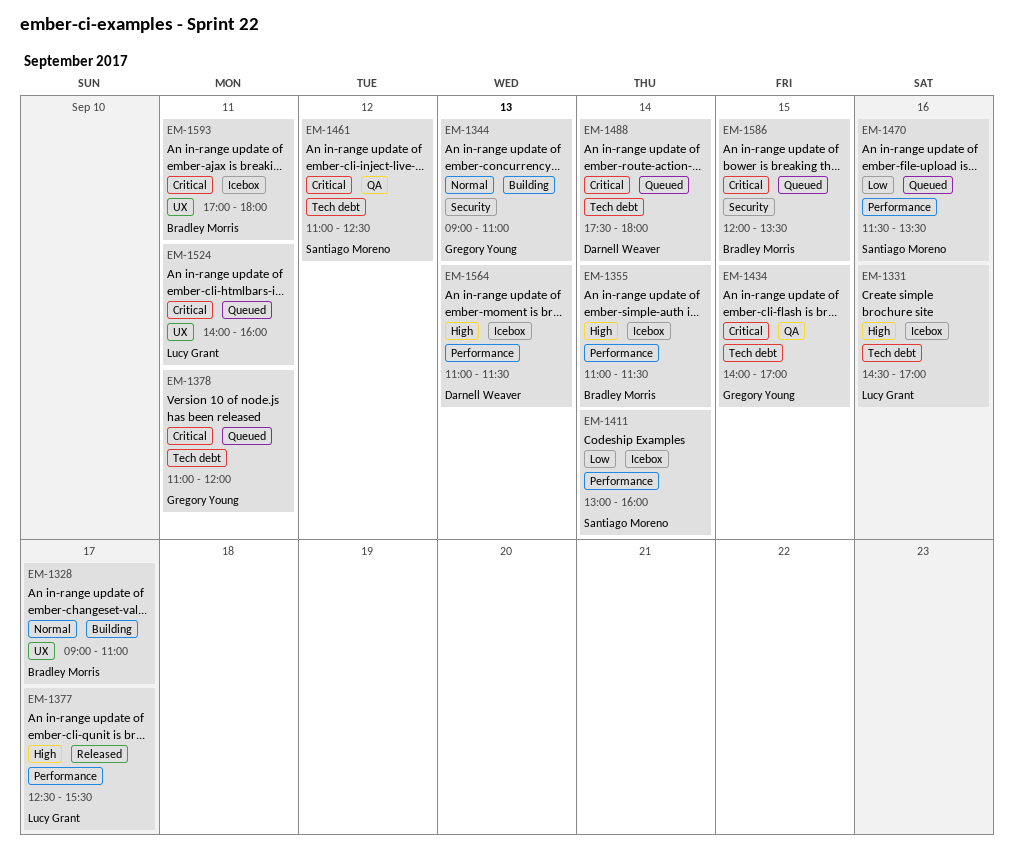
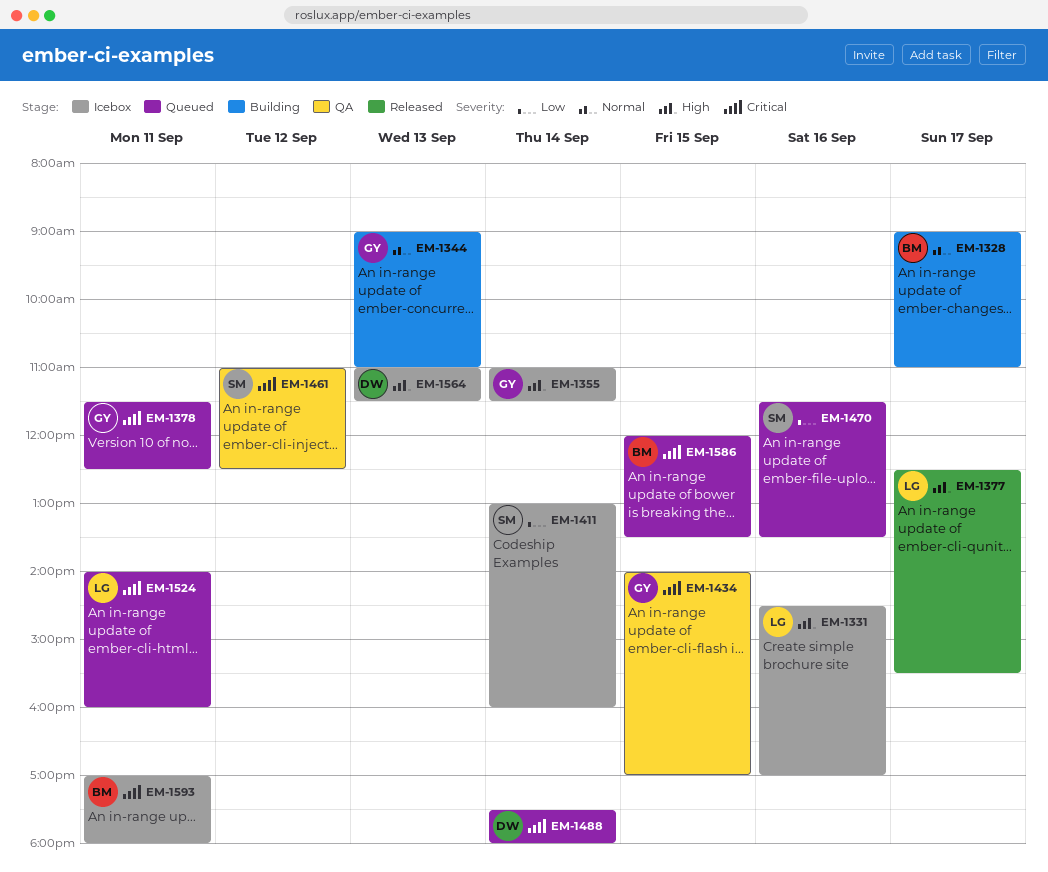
EM-1355, owner: Bradley Morris -> Gregory Young
EM-1378, begins: 11:00 -> 11:30
EM-1378, ends: 12:00 -> 12:30

